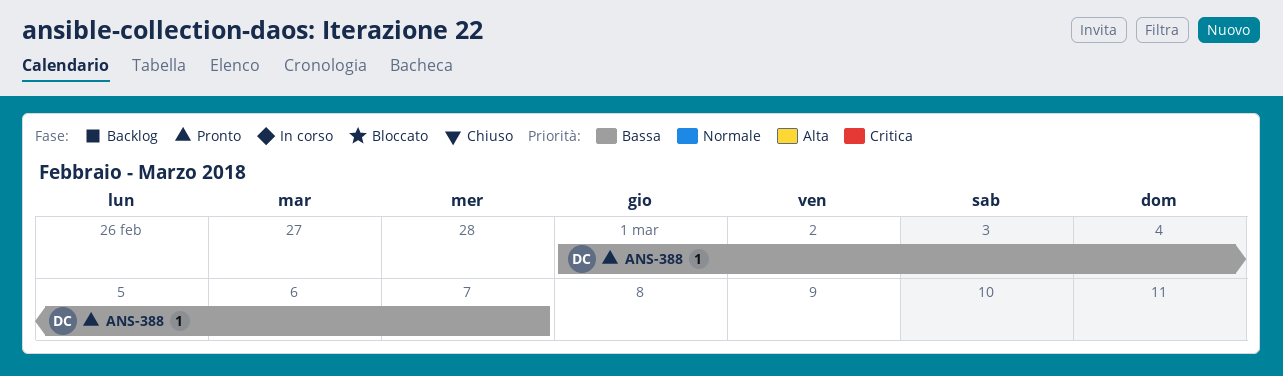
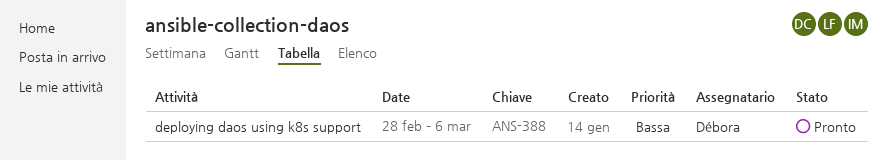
ANS-388, start: Mar 1 -> Feb 28
ANS-388, due: Mar 7 -> Mar 6

